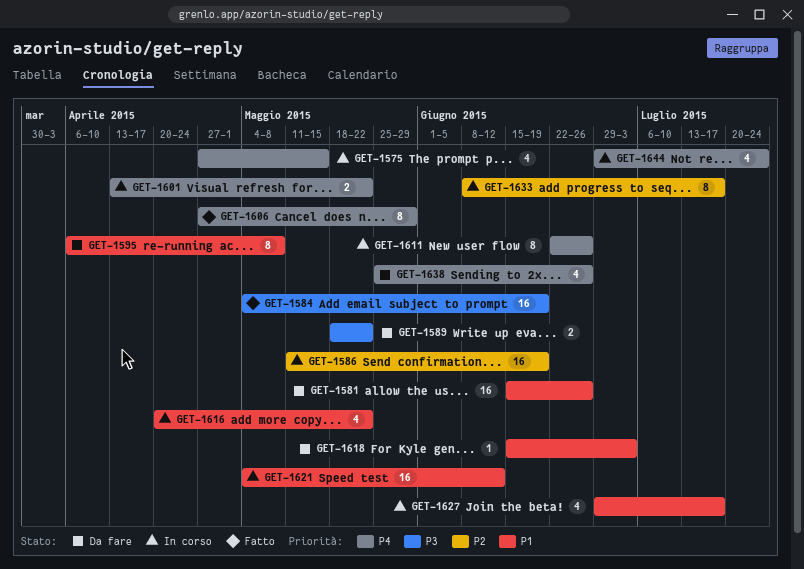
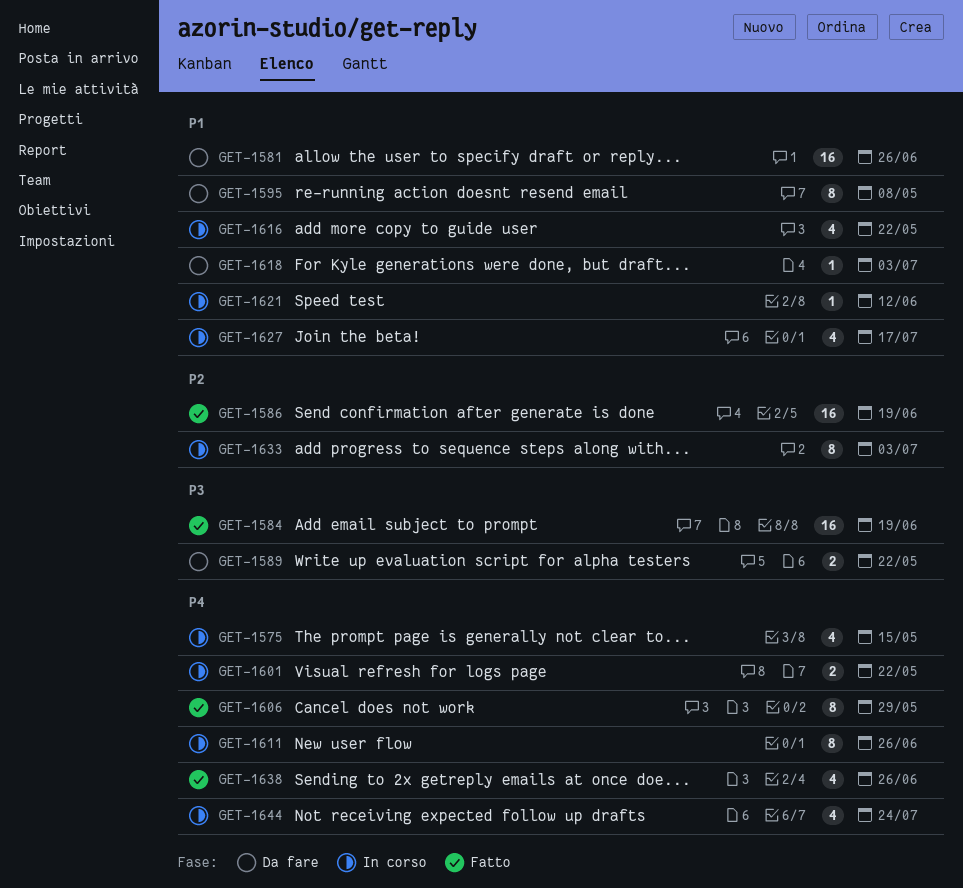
GET-1586, status: In corso -> Fatto
GET-1621, estimate: 16 -> 1
GET-1633, due: Jul 17 -> Jul 3
GET-1638, status: Da fare -> Fatto

